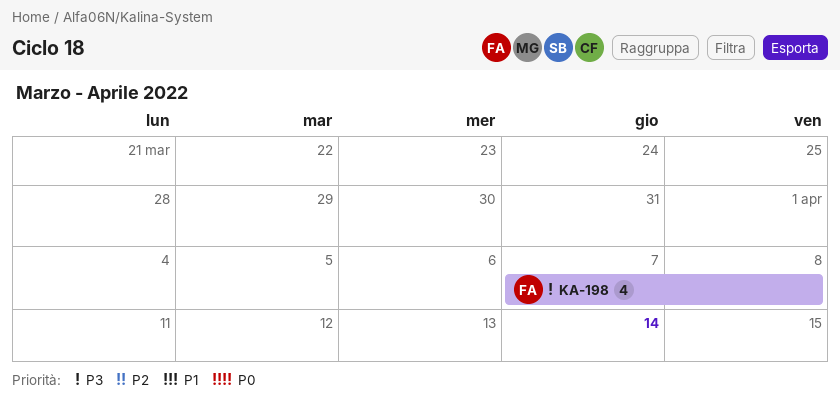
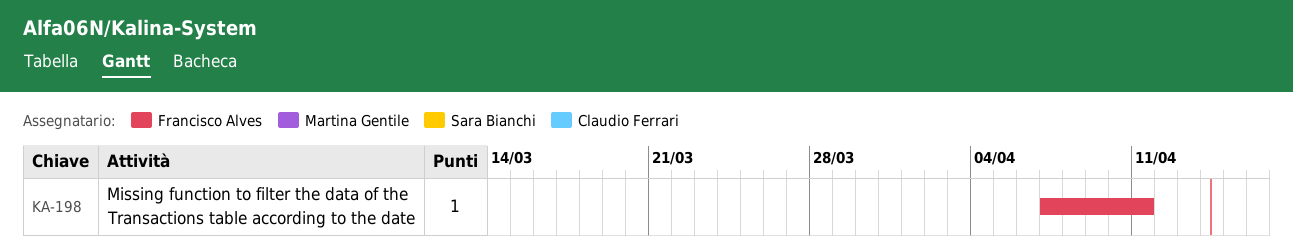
KA-198, estimate: 4 -> 1
KA-198, due: Apr 8 -> Apr 11

